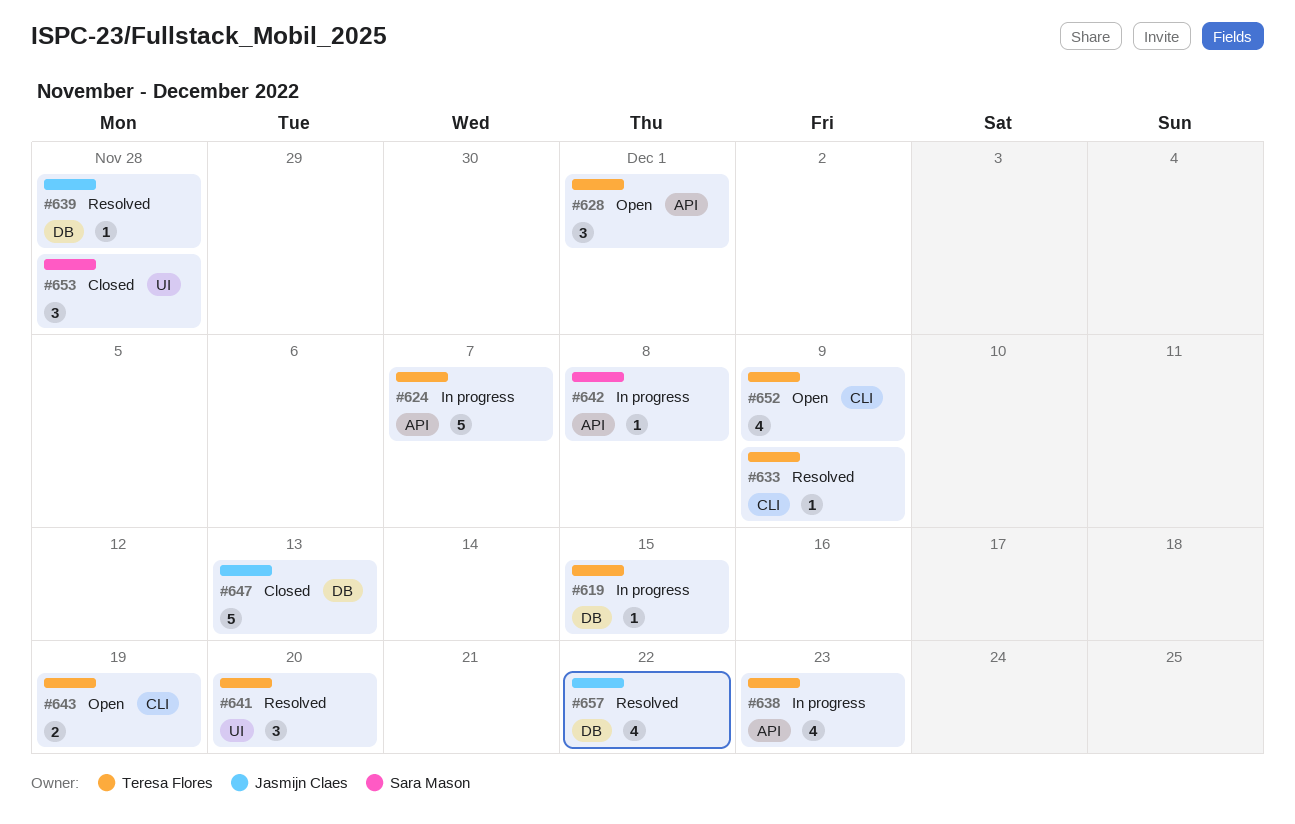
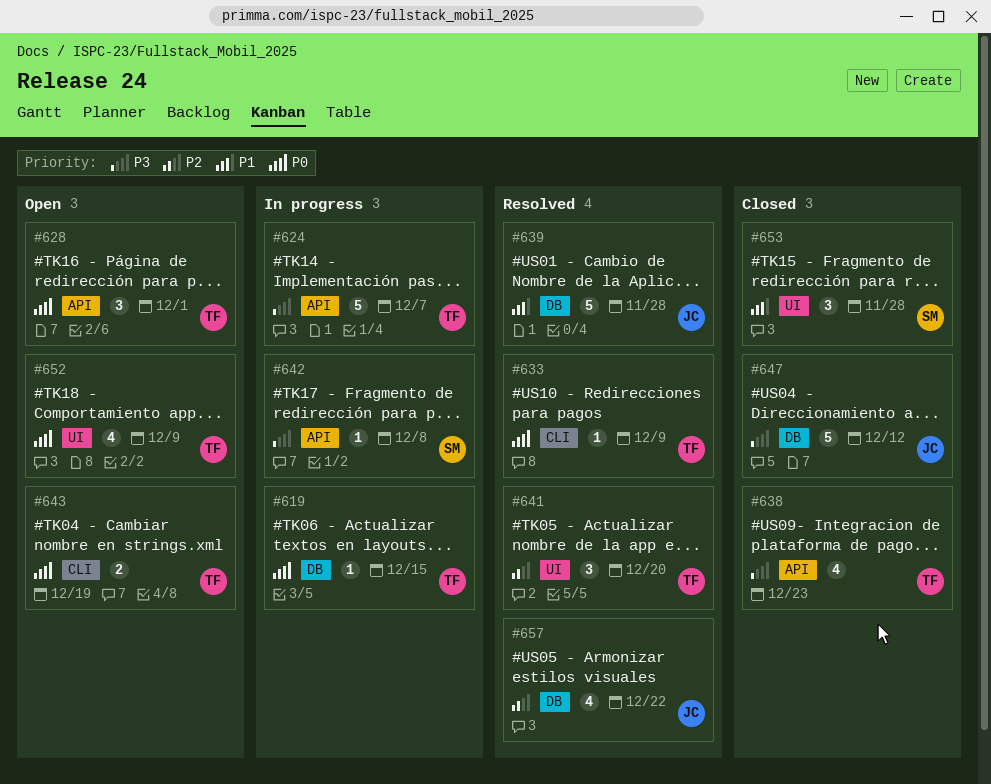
#638, status: In progress -> Closed
#639, estimate: 1 -> 5
#647, due: Dec 13 -> Dec 12
#652, label: CLI -> UI

